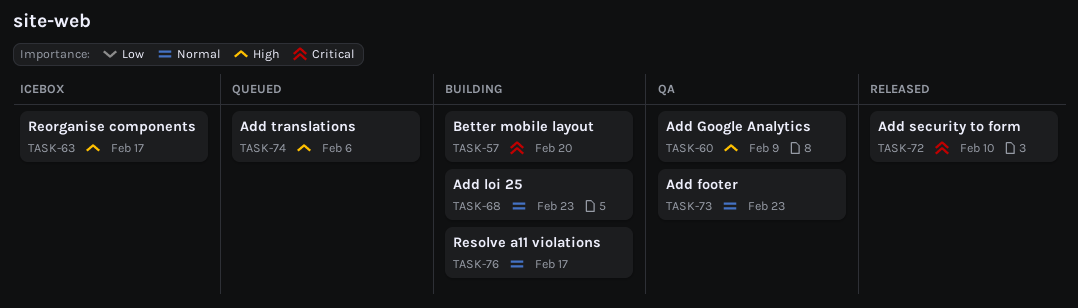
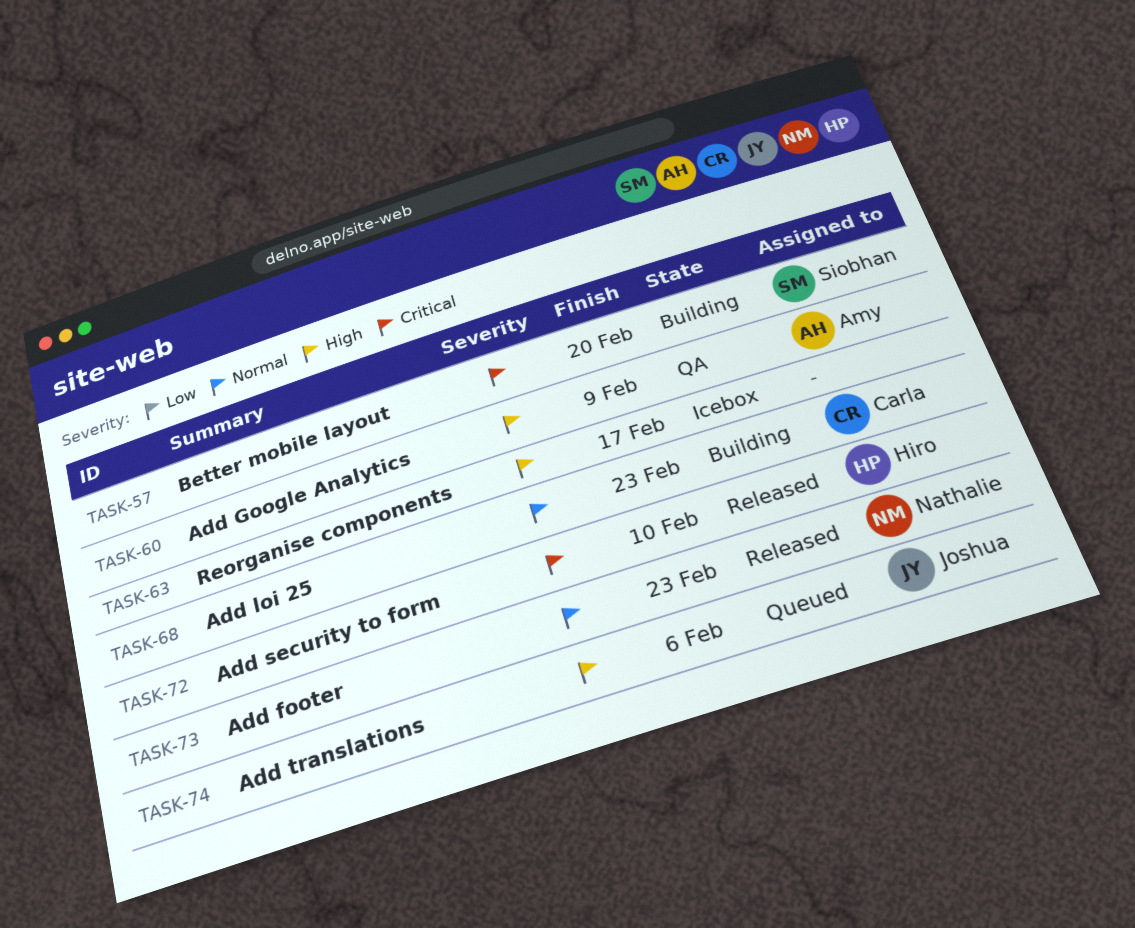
TASK-73, status: QA -> Released
TASK-76: present -> none

